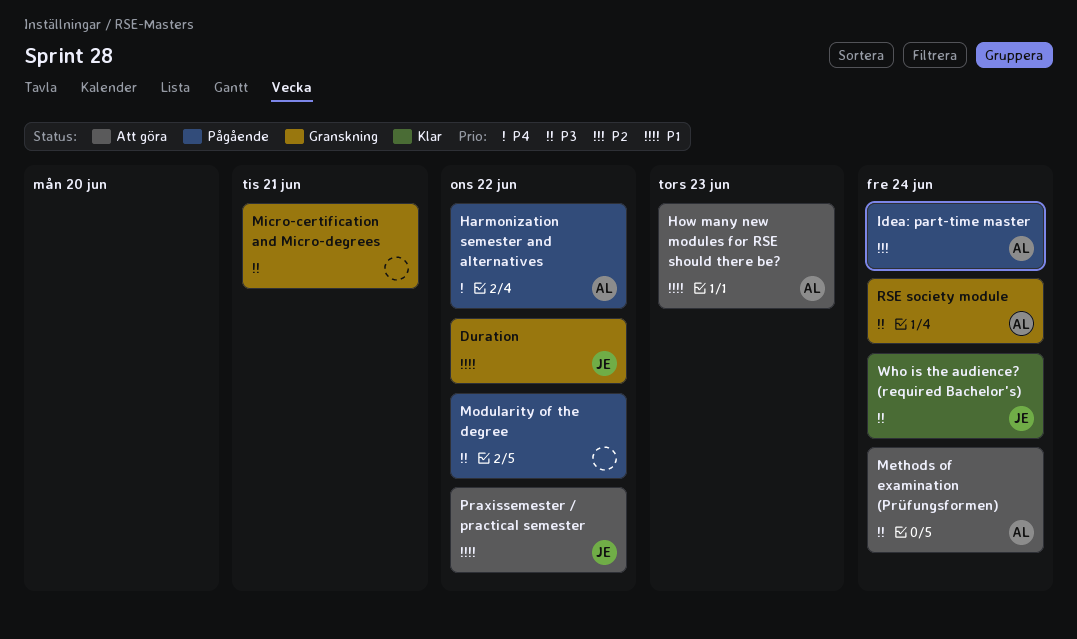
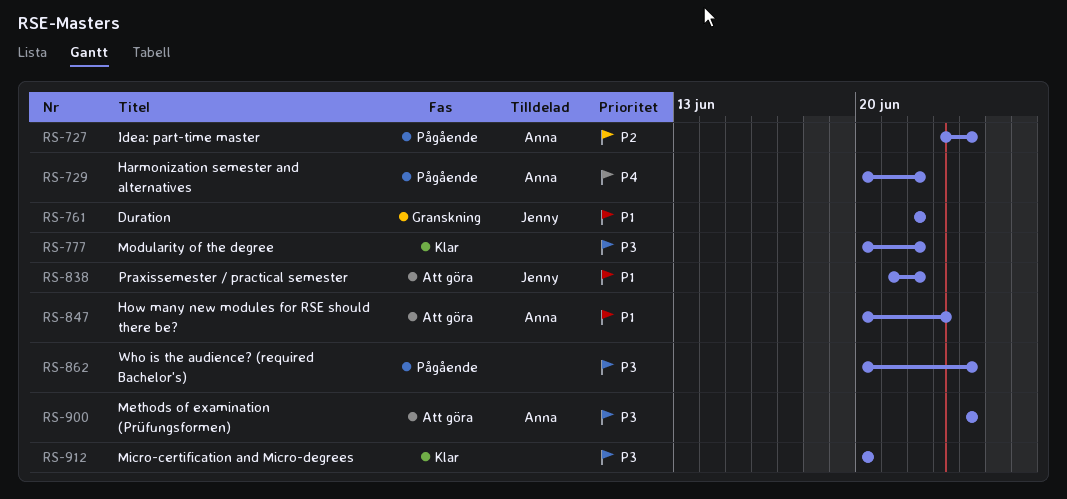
Micro-certification and Micro-degrees, status: Granskning -> Klar
Micro-certification and Micro-degrees, due: Jun 21 -> Jun 20
Modularity of the degree, status: Pågående -> Klar
RSE society module: present -> none
Who is the audience? (required Bachelor's), status: Klar -> Pågående
Who is the audience? (required Bachelor's), owner: Jenny -> none

